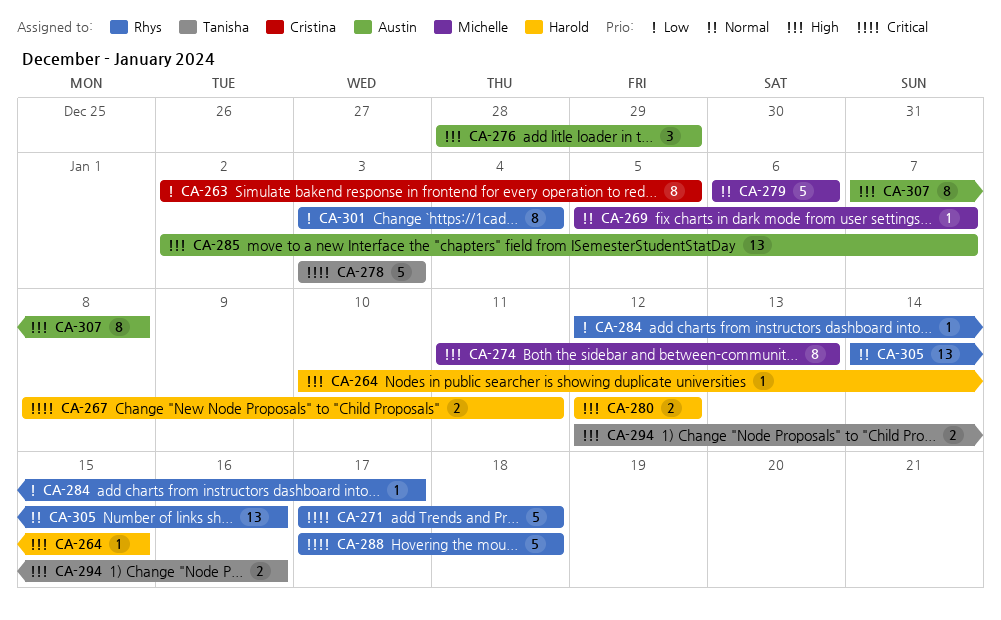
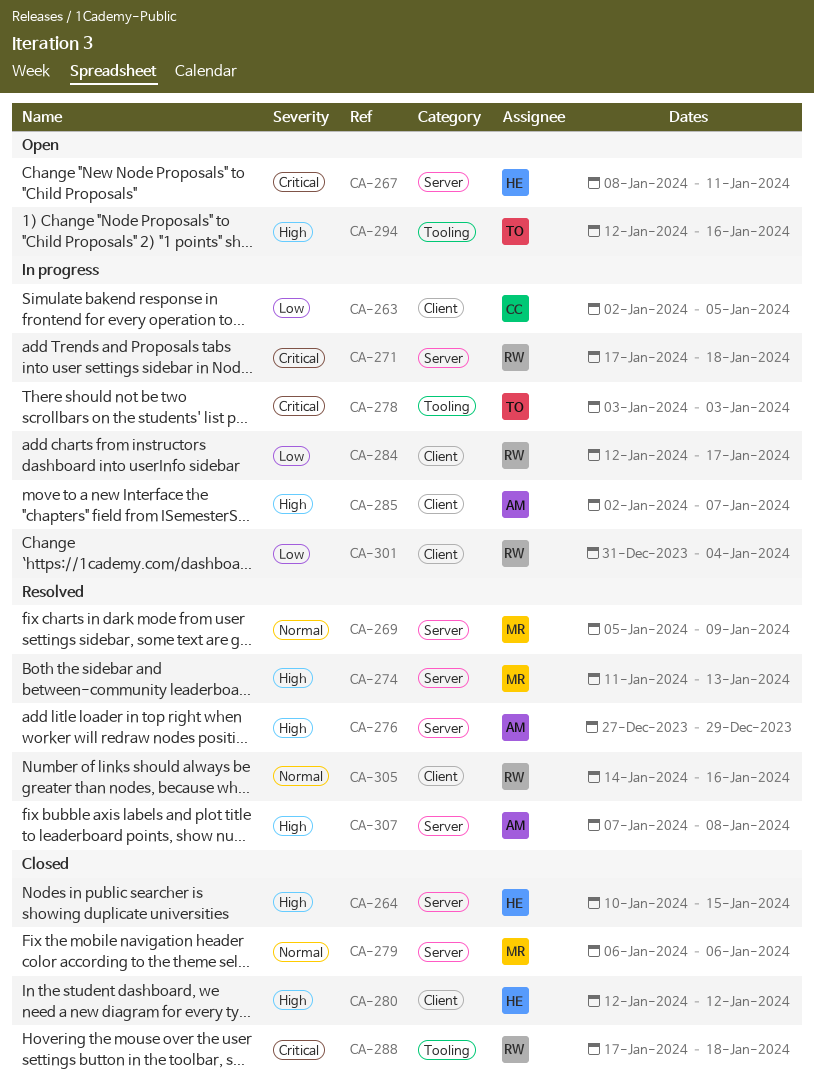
CA-269, due: Jan 7 -> Jan 9
CA-276, start: Dec 28 -> Dec 27
CA-301, start: Jan 3 -> Dec 31

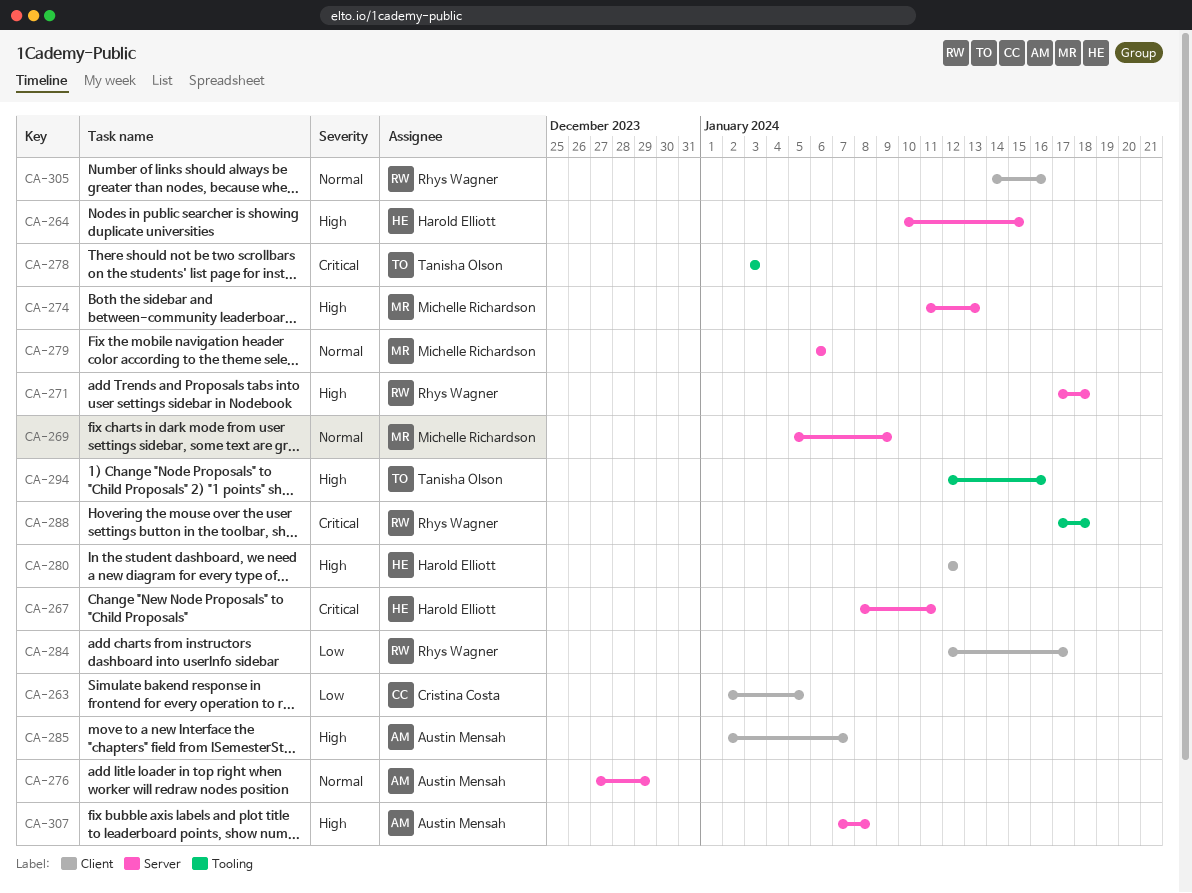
CA-271, priority: Critical -> High
CA-276, priority: High -> Normal
CA-301: present -> none

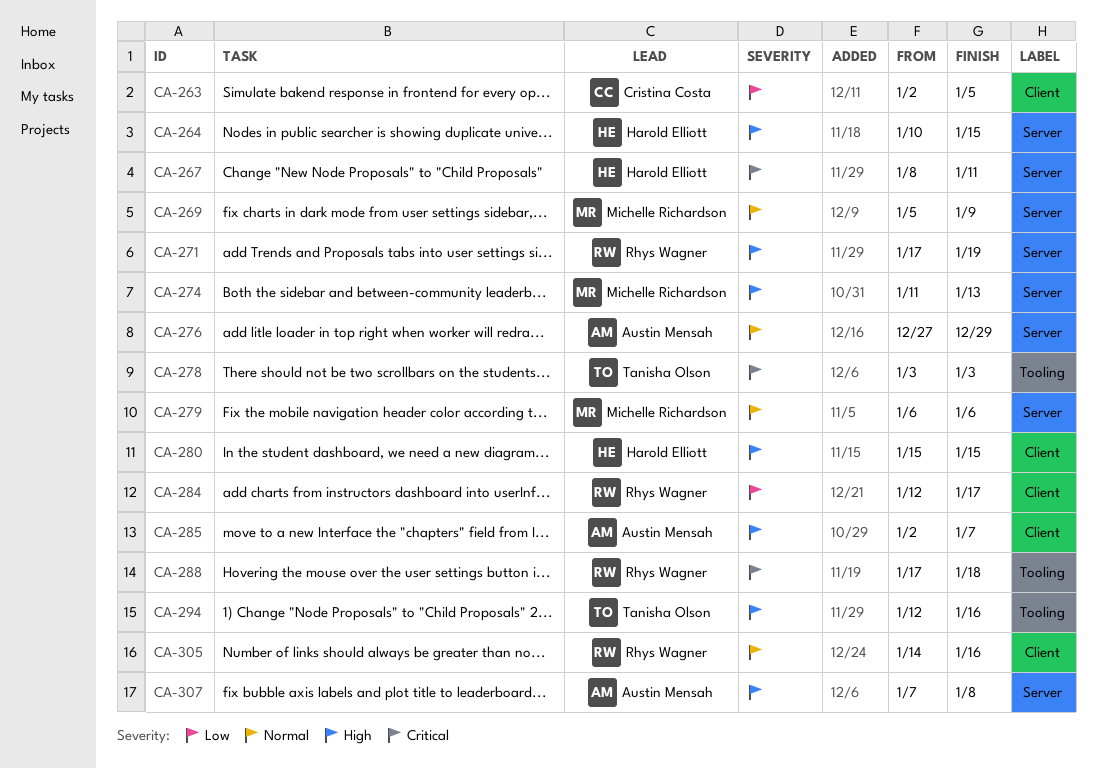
CA-271, due: Jan 18 -> Jan 19
CA-280, start: Jan 12 -> Jan 15
CA-280, due: Jan 12 -> Jan 15

